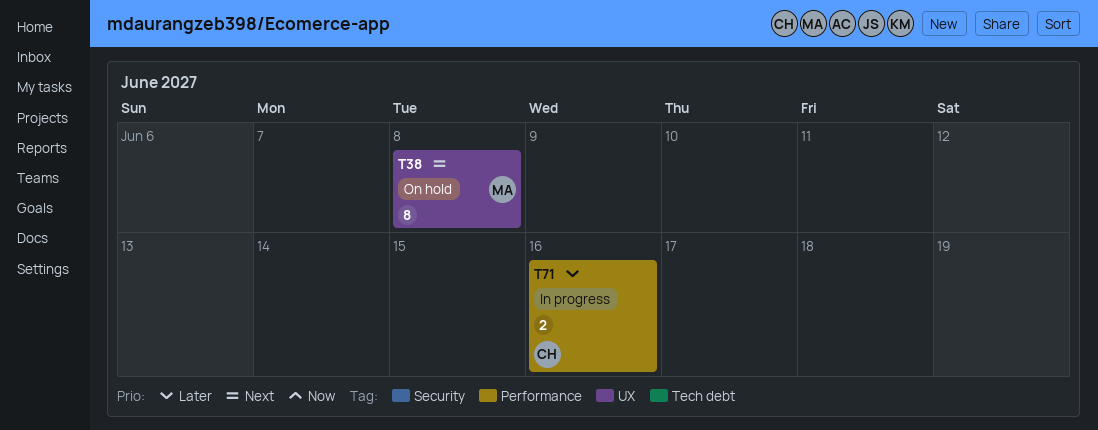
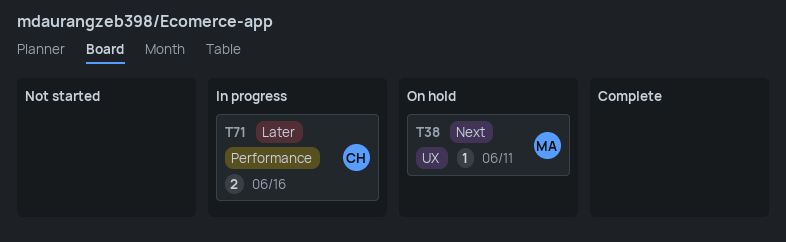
T38, estimate: 8 -> 1
T38, due: Jun 8 -> Jun 11

